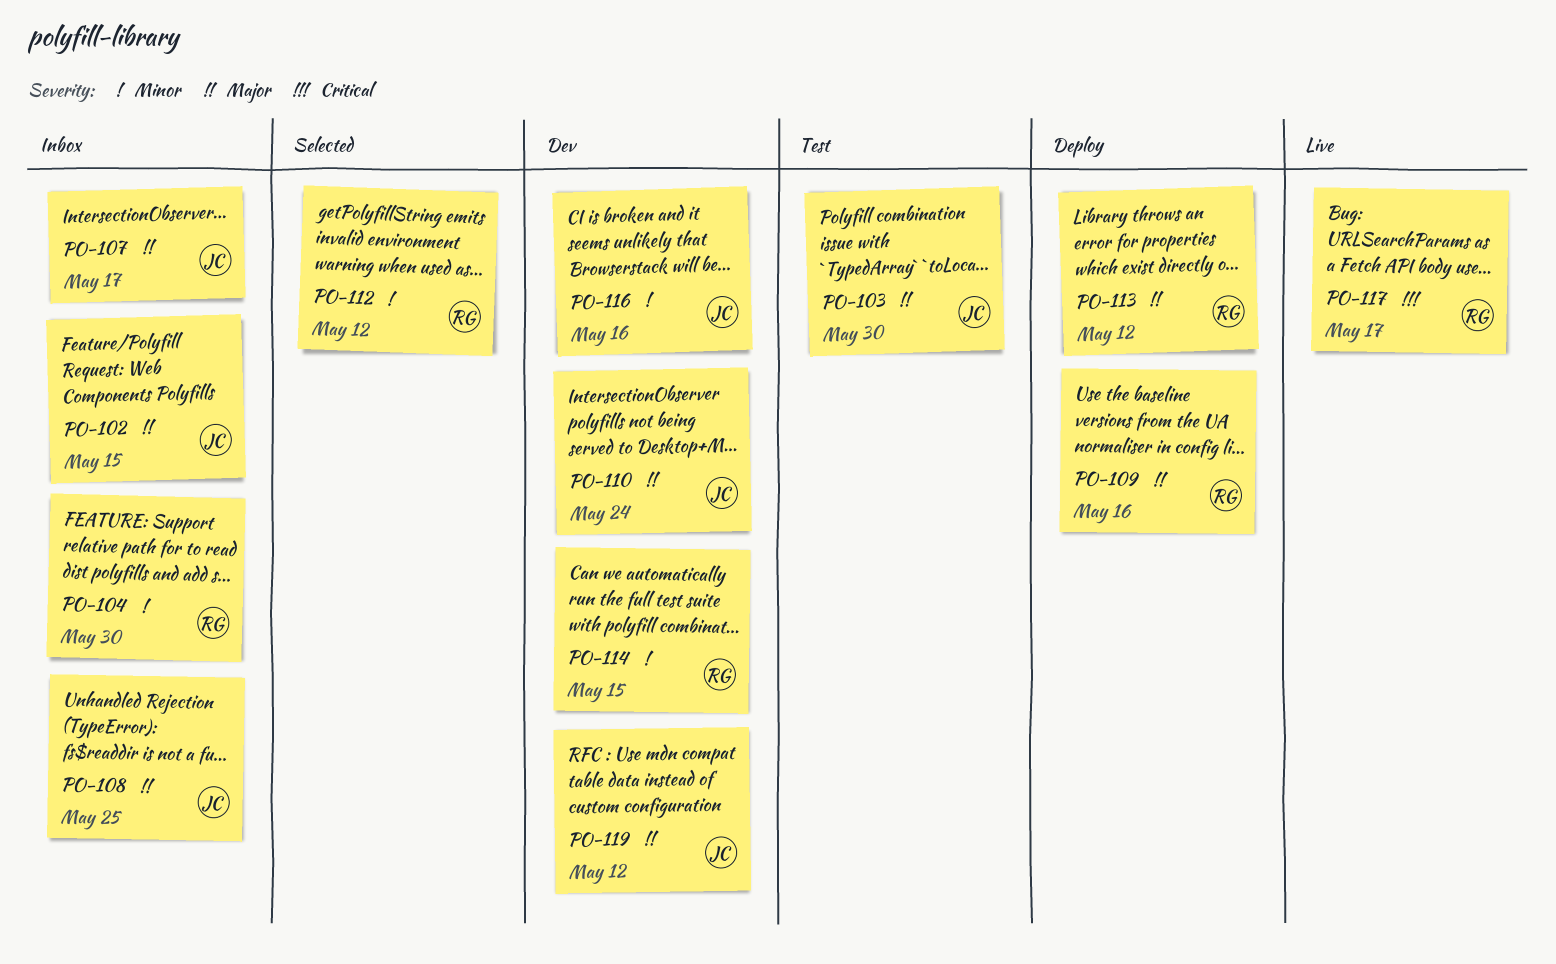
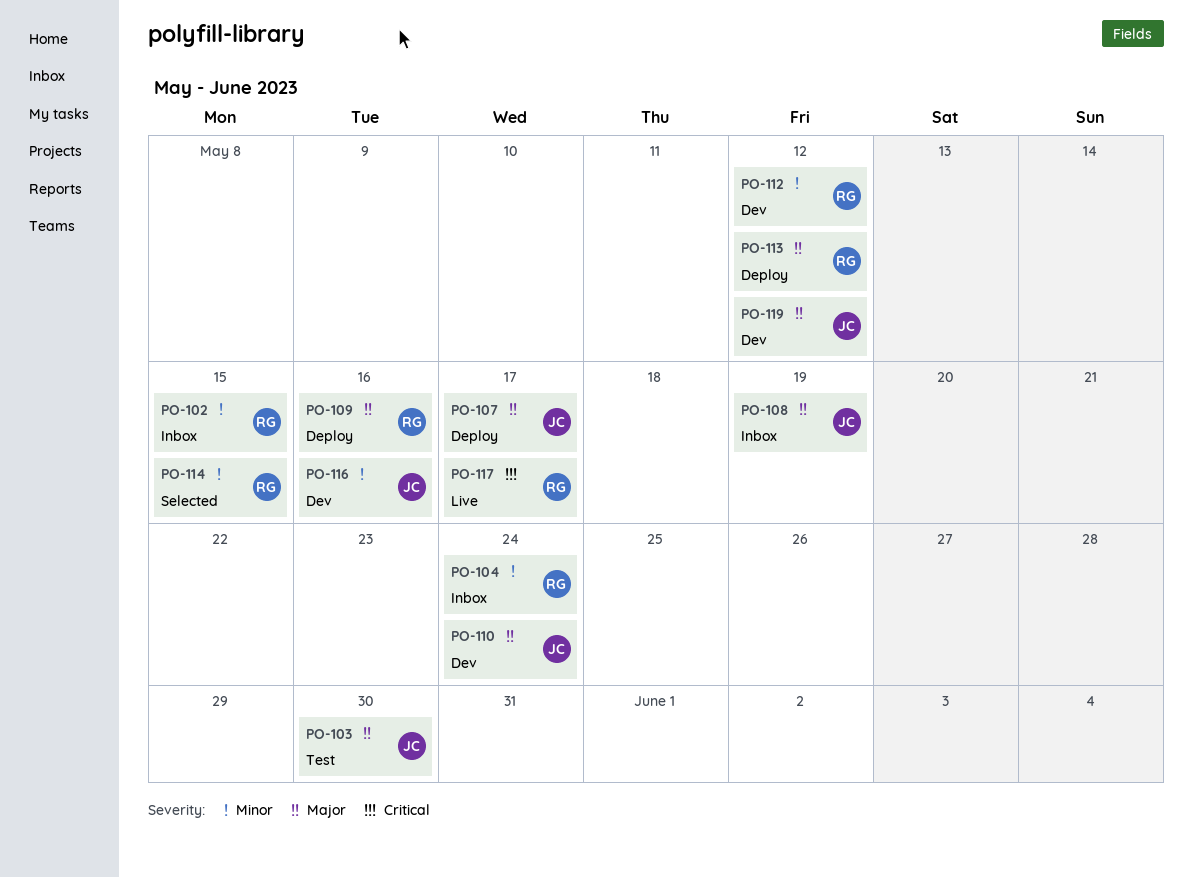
PO-102, owner: JC -> RG
PO-102, priority: Major -> Minor
PO-104, due: May 30 -> May 24
PO-107, status: Inbox -> Deploy
PO-108, due: May 25 -> May 19
PO-112, status: Selected -> Dev
PO-114, status: Dev -> Selected

